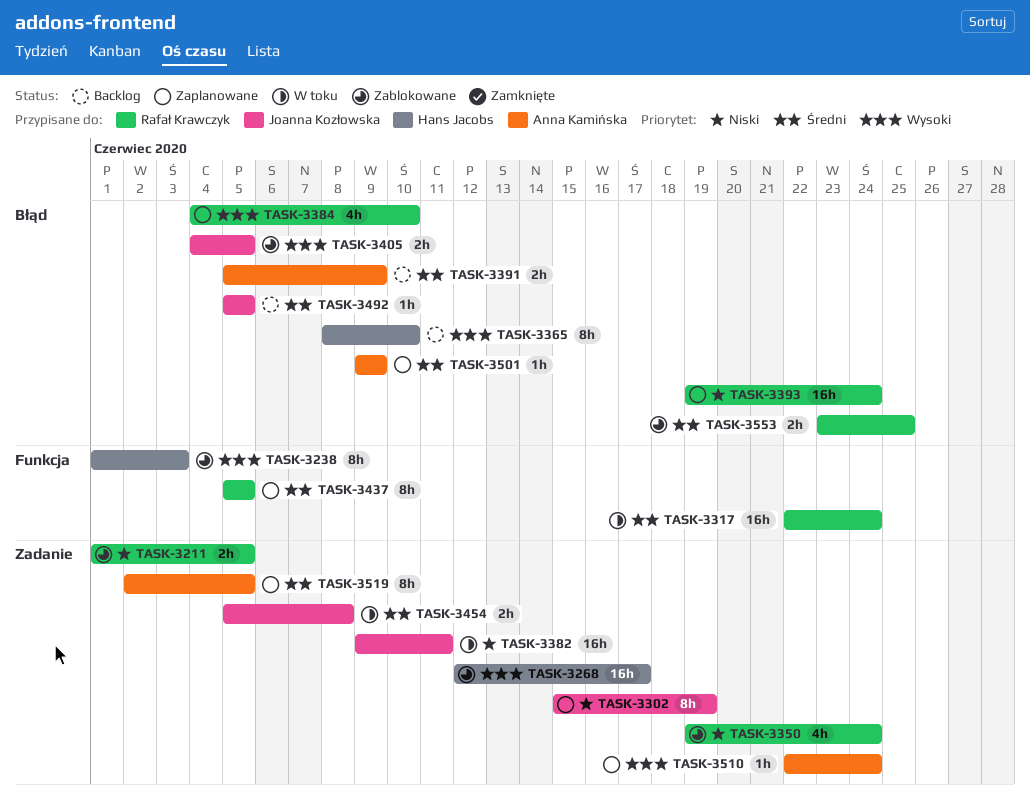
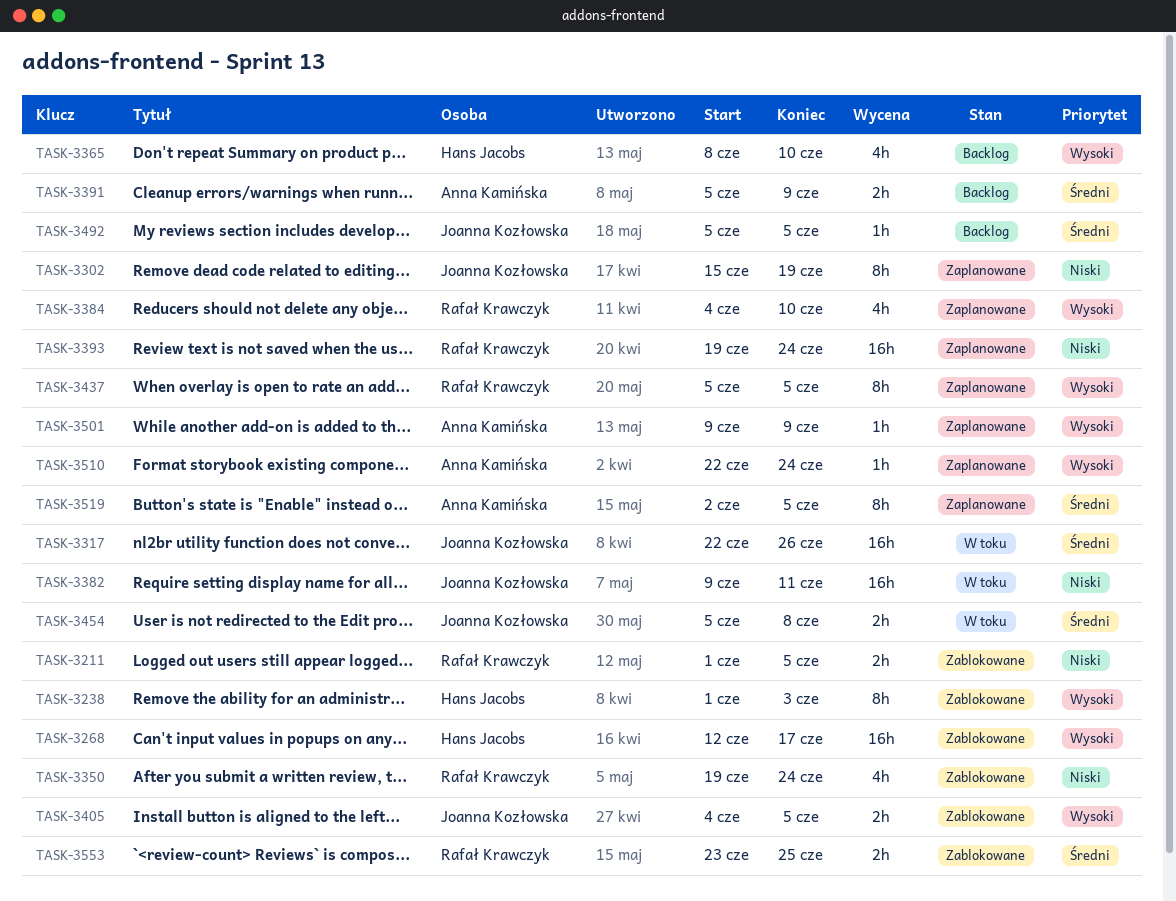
TASK-3317, owner: Rafał Krawczyk -> Joanna Kozłowska
TASK-3317, due: Jun 24 -> Jun 26
TASK-3365, estimate: 8h -> 4h
TASK-3437, priority: Średni -> Wysoki
TASK-3501, priority: Średni -> Wysoki

